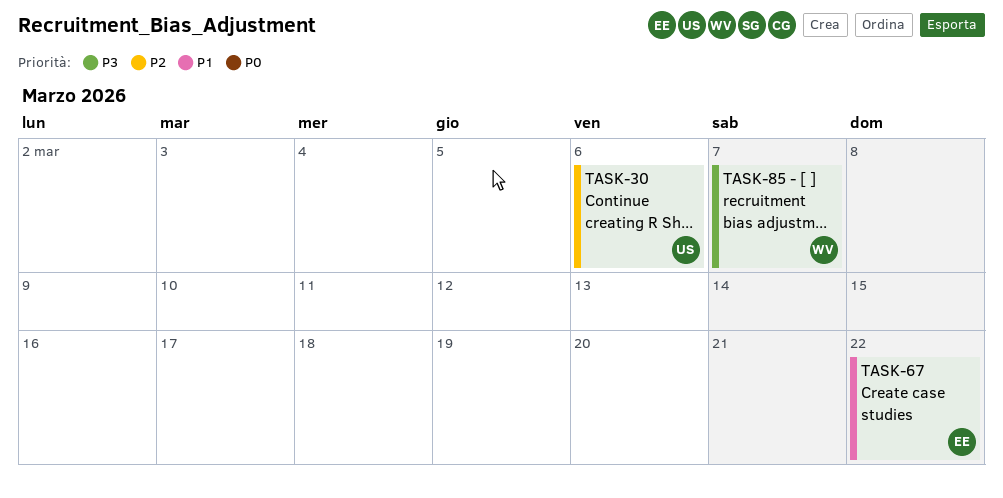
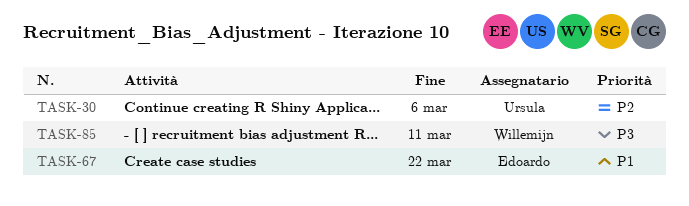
TASK-85, due: Mar 7 -> Mar 11

